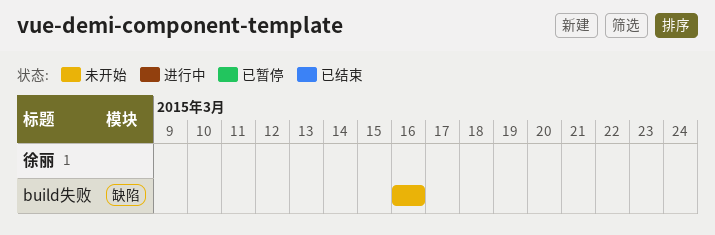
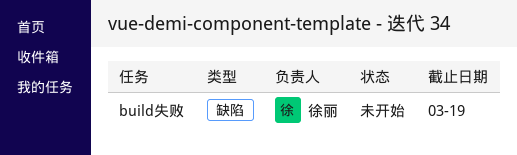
build失败, due: Mar 16 -> Mar 19

